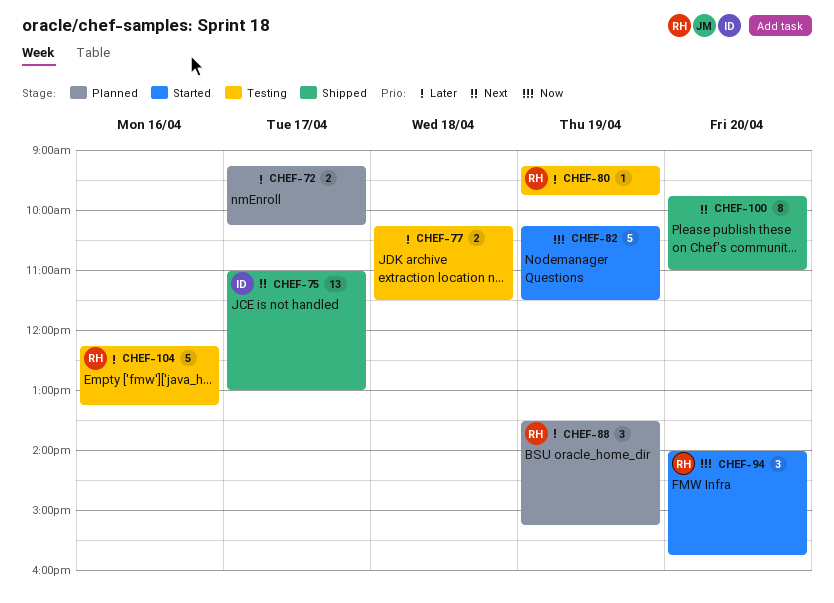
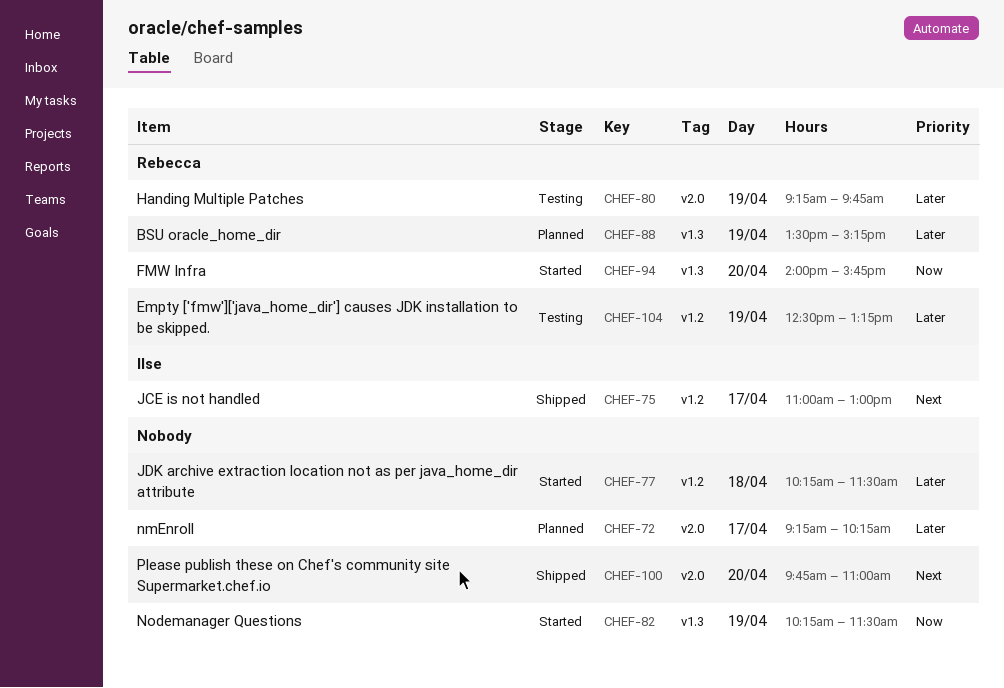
CHEF-77, status: Testing -> Started
CHEF-104, day: Apr 16 -> Apr 19
CHEF-104, begins: 12:15 -> 12:30

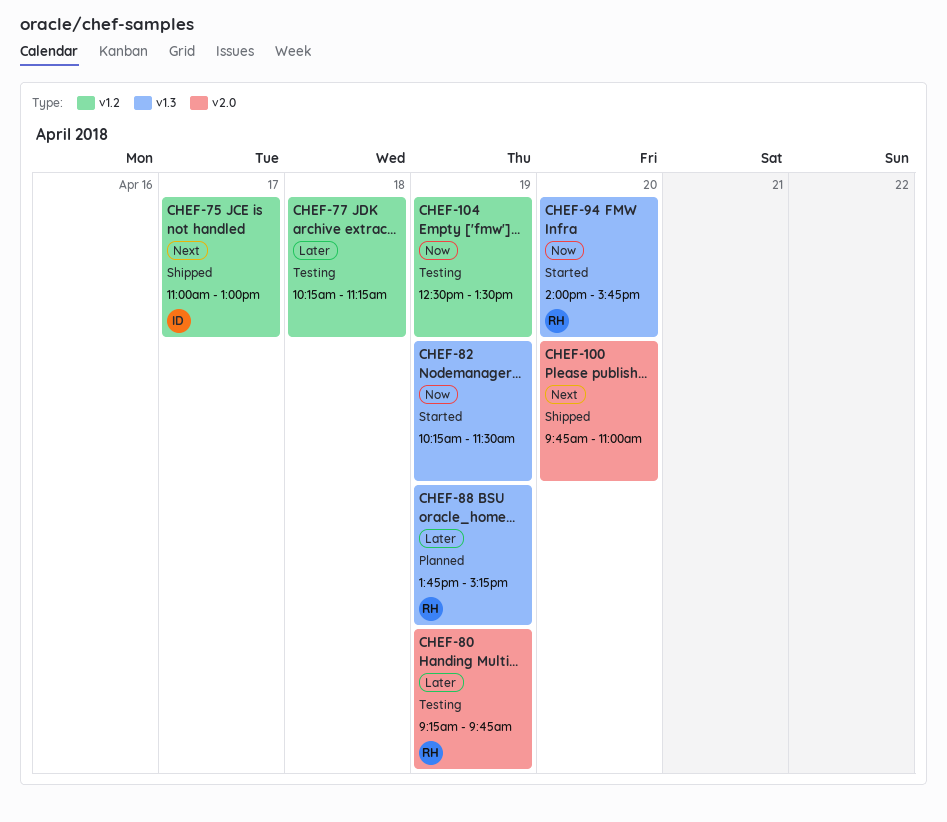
CHEF-72: present -> none
CHEF-77, status: Started -> Testing
CHEF-77, ends: 11:30 -> 11:15
CHEF-88, begins: 13:30 -> 13:45
CHEF-104, owner: Rebecca -> none
CHEF-104, priority: Later -> Now
CHEF-104, ends: 13:15 -> 13:30

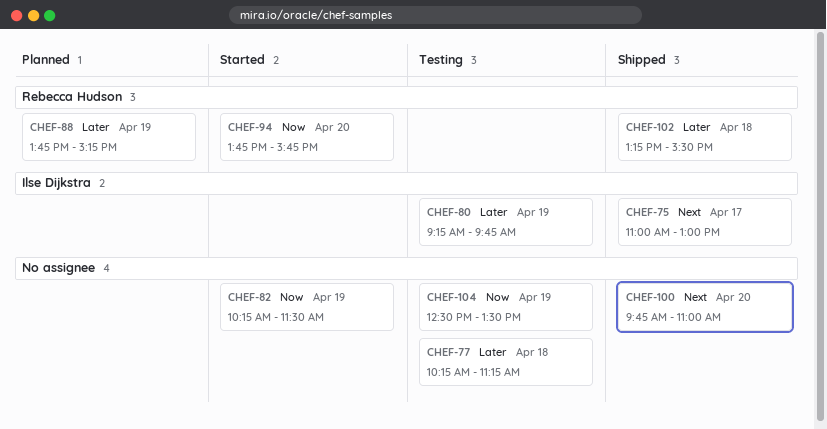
CHEF-80, owner: Rebecca Hudson -> Ilse Dijkstra
CHEF-94, begins: 14:00 -> 13:45
CHEF-102: none -> present

